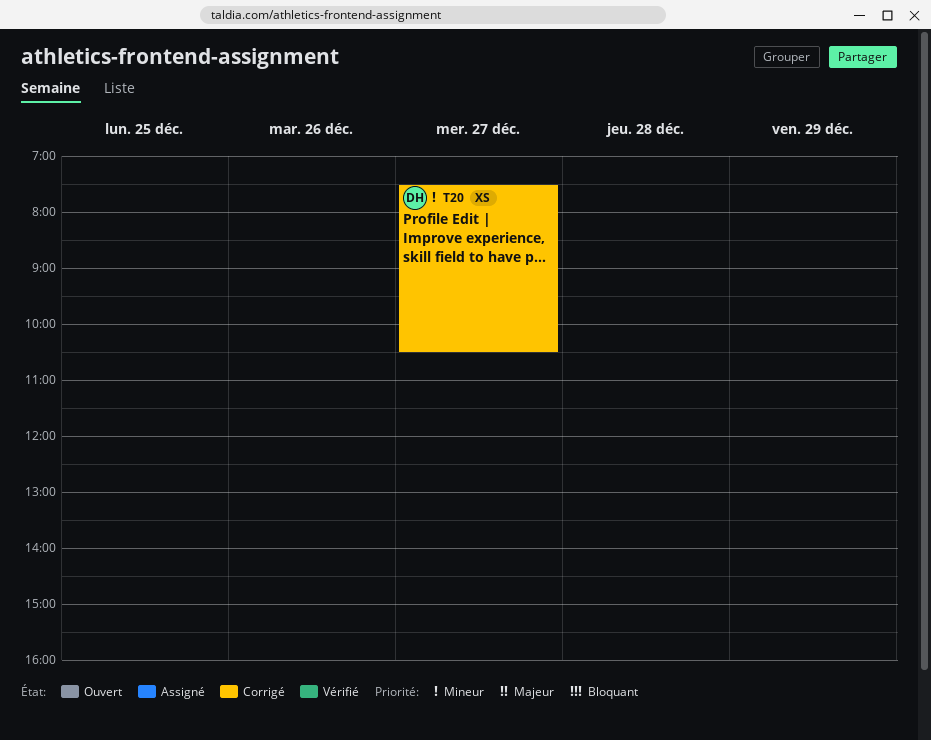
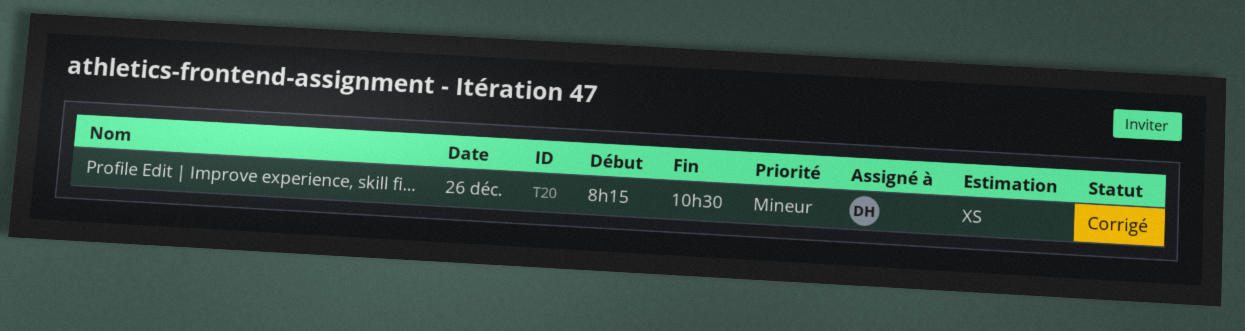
T20, day: Dec 27 -> Dec 26
T20, begins: 07:30 -> 08:15

